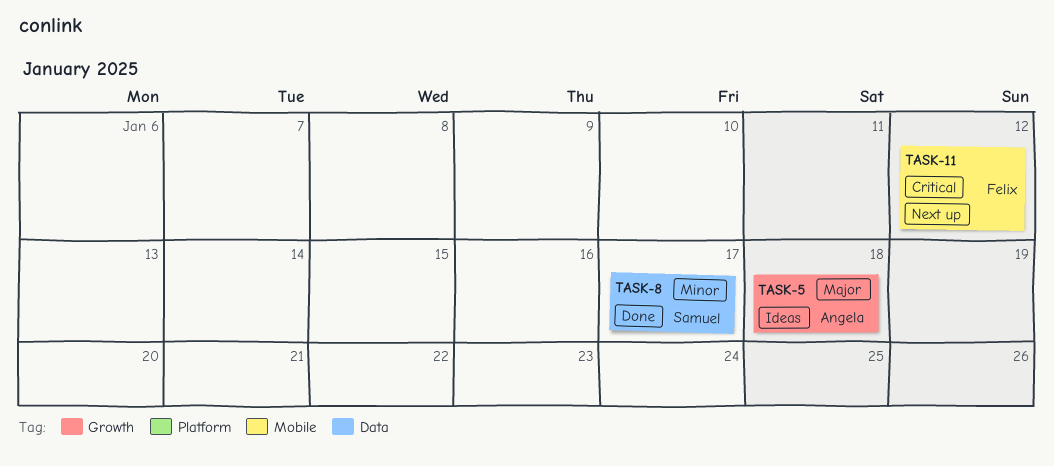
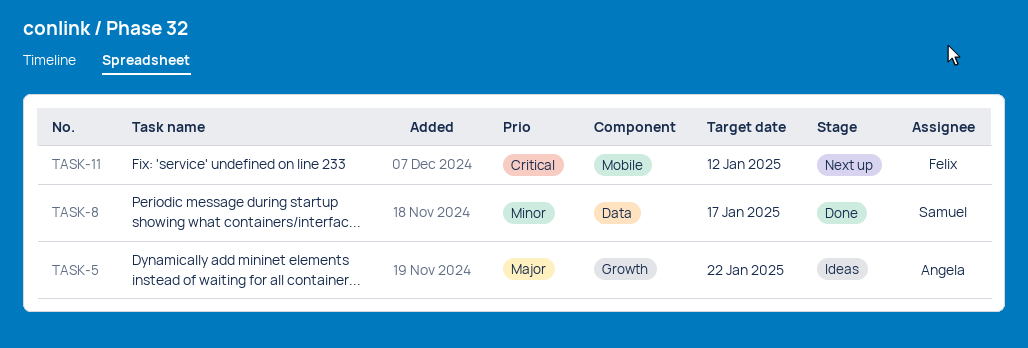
TASK-5, due: Jan 18 -> Jan 22

